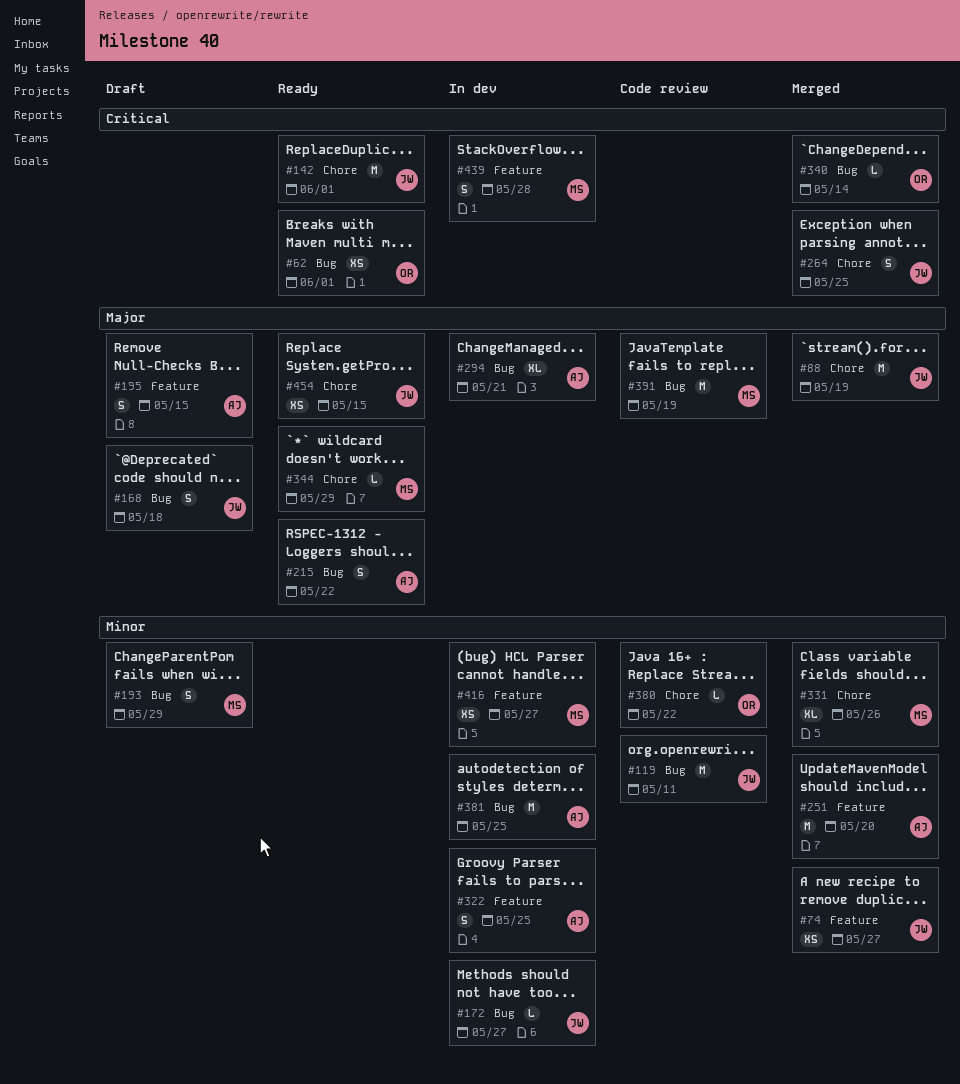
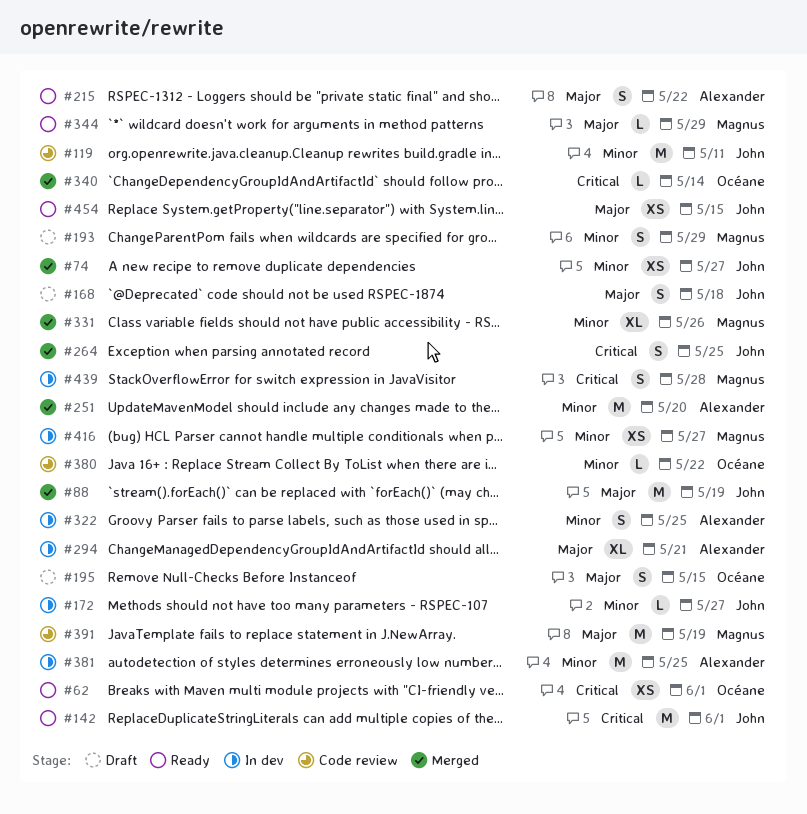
#195, owner: Alexander -> Océane

